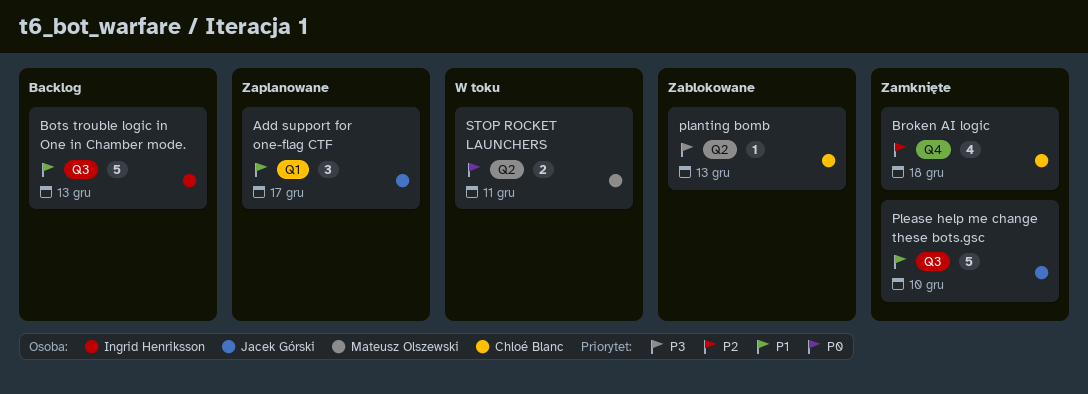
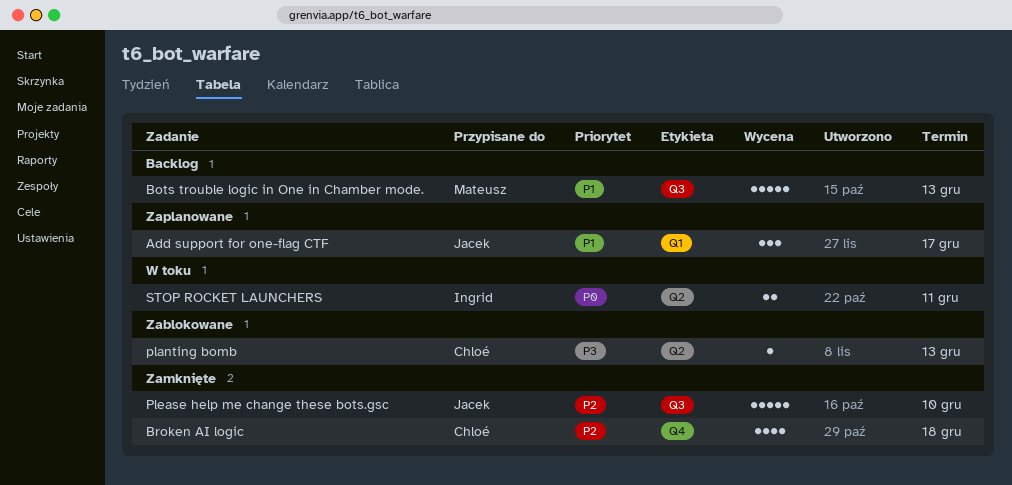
Bots trouble logic in One in Chamber mode., owner: Ingrid Henriksson -> Mateusz Olszewski
Please help me change these bots.gsc, priority: P1 -> P2
STOP ROCKET LAUNCHERS, owner: Mateusz Olszewski -> Ingrid Henriksson

